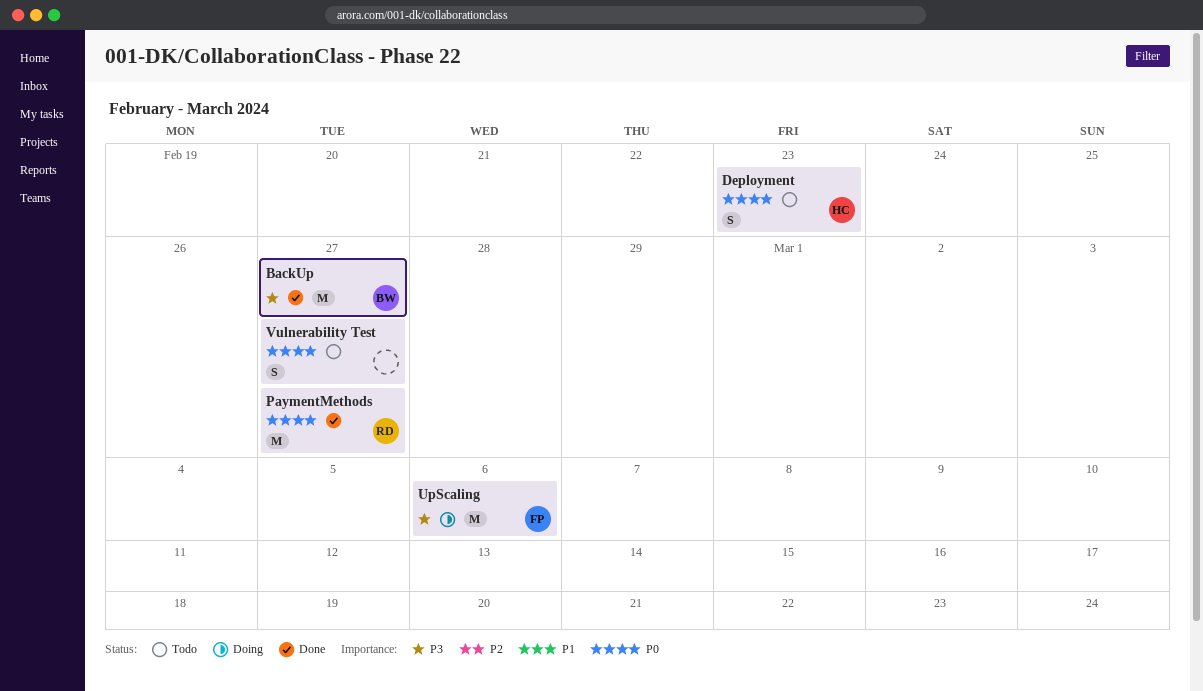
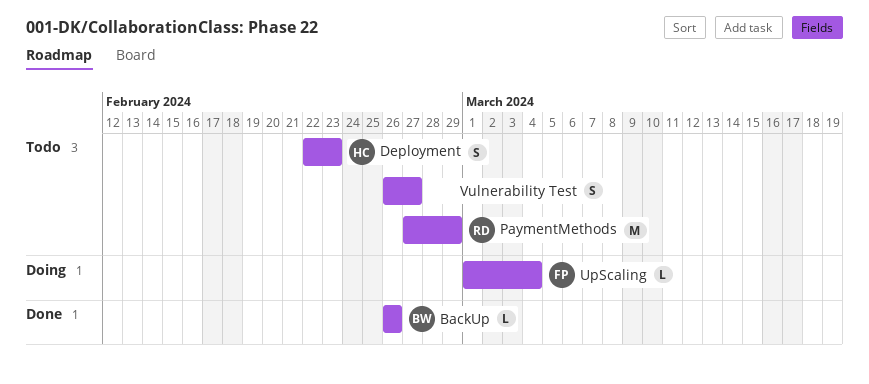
BackUp, estimate: M -> L
BackUp, due: Feb 27 -> Feb 26
PaymentMethods, status: Done -> Todo
PaymentMethods, due: Feb 27 -> Feb 29
UpScaling, estimate: M -> L
UpScaling, due: Mar 6 -> Mar 4

